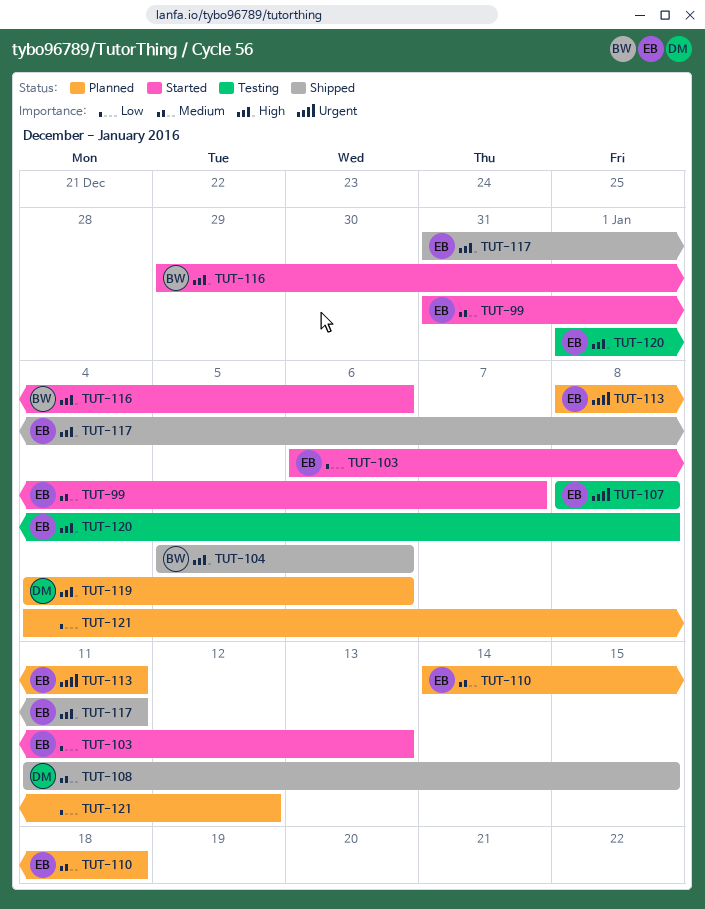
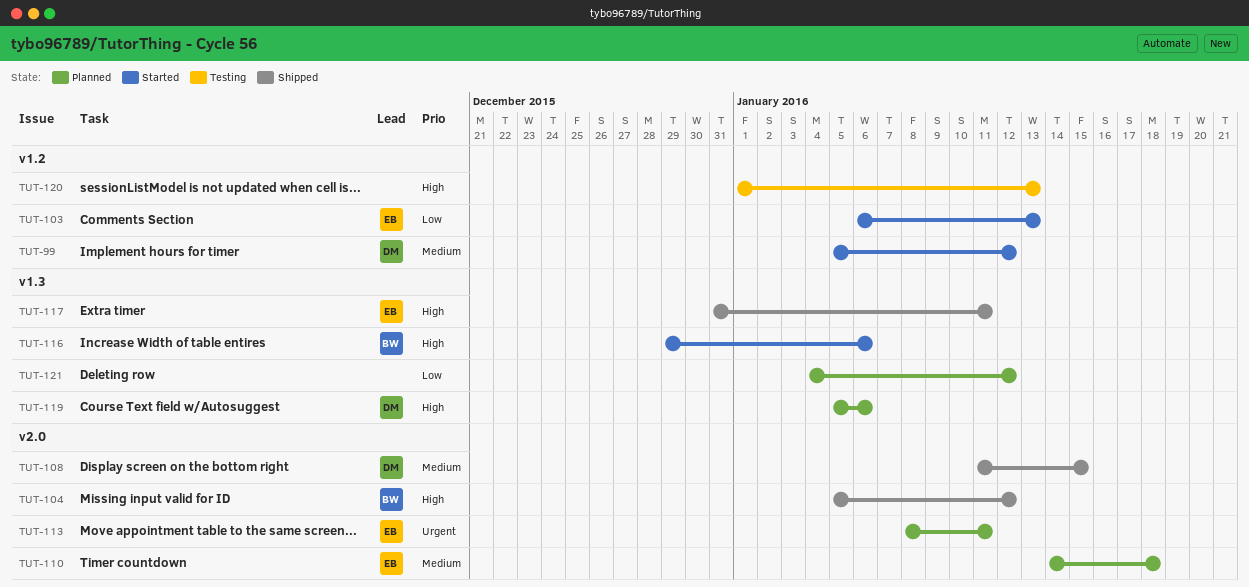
TUT-99, owner: EB -> DM
TUT-99, start: Dec 31 -> Jan 5
TUT-99, due: Jan 7 -> Jan 12
TUT-104, due: Jan 6 -> Jan 12
TUT-107: present -> none
TUT-119, start: Jan 4 -> Jan 5
TUT-120, owner: EB -> none
TUT-120, due: Jan 8 -> Jan 13

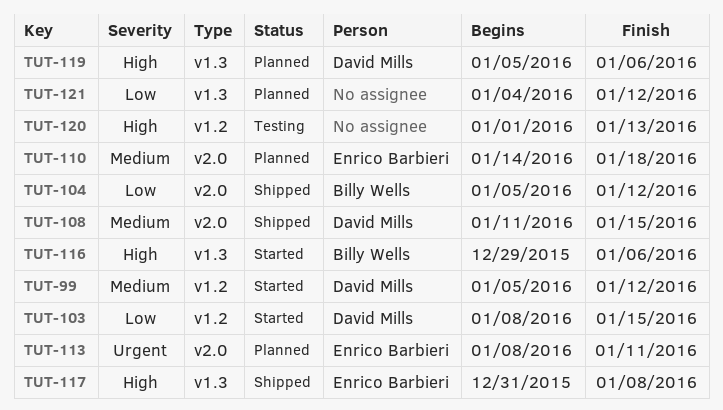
TUT-103, owner: Enrico Barbieri -> David Mills
TUT-103, start: Jan 6 -> Jan 8
TUT-103, due: Jan 13 -> Jan 15
TUT-104, priority: High -> Low
TUT-117, due: Jan 11 -> Jan 8

